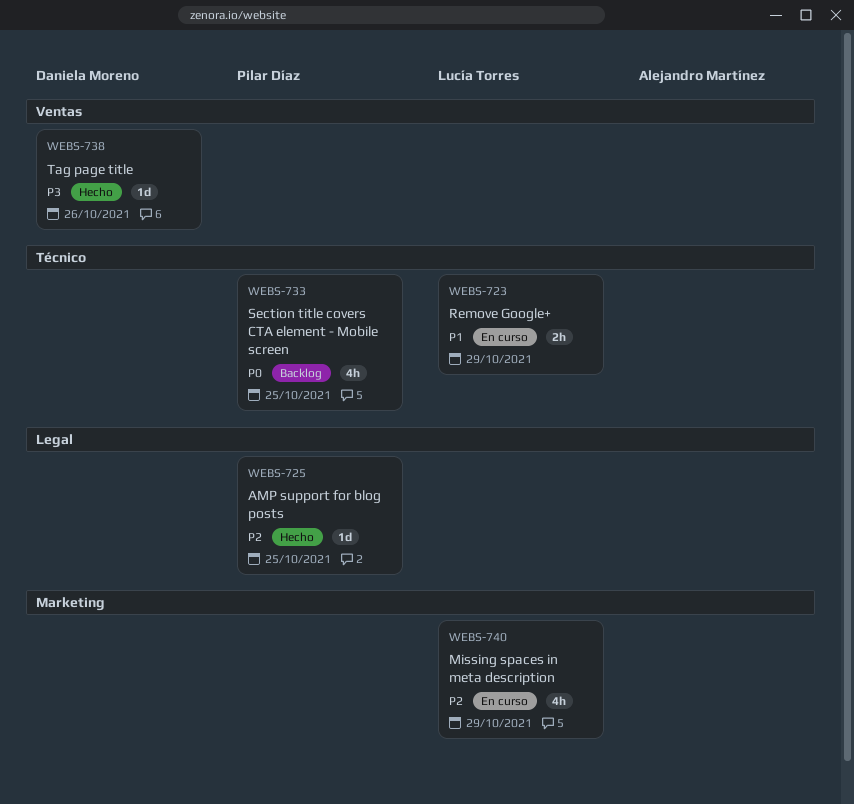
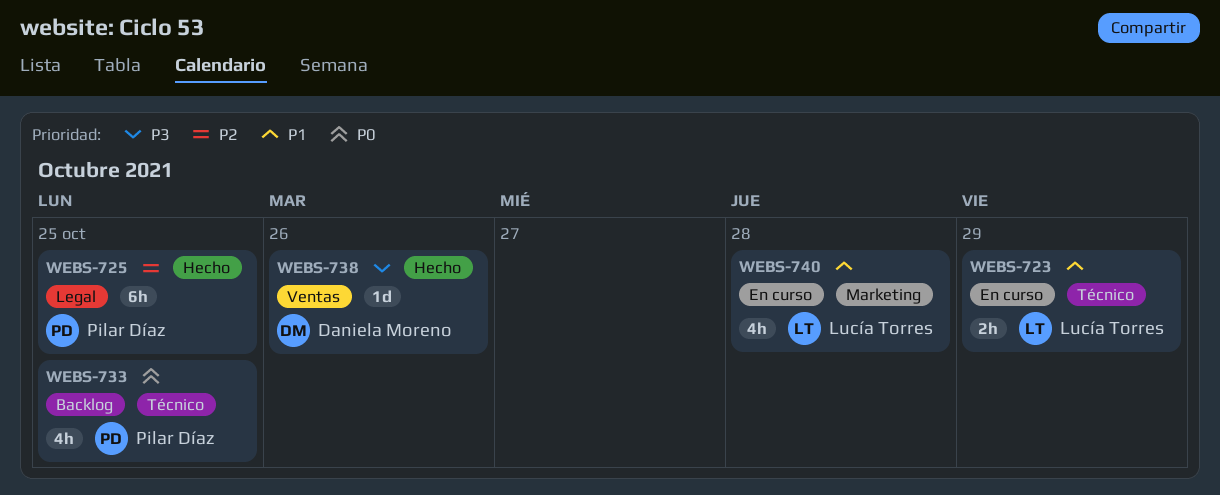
WEBS-725, estimate: 1d -> 6h
WEBS-740, priority: P2 -> P1
WEBS-740, due: Oct 29 -> Oct 28

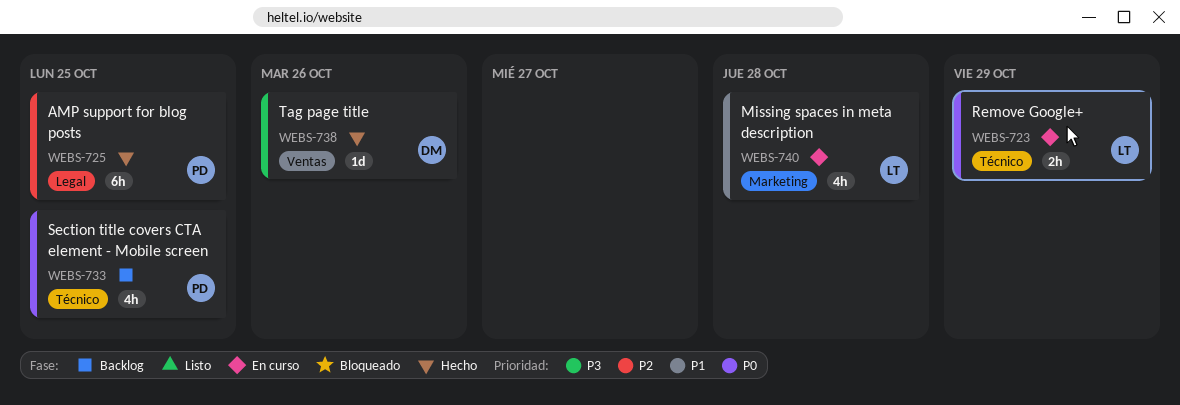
WEBS-723, priority: P1 -> P0

